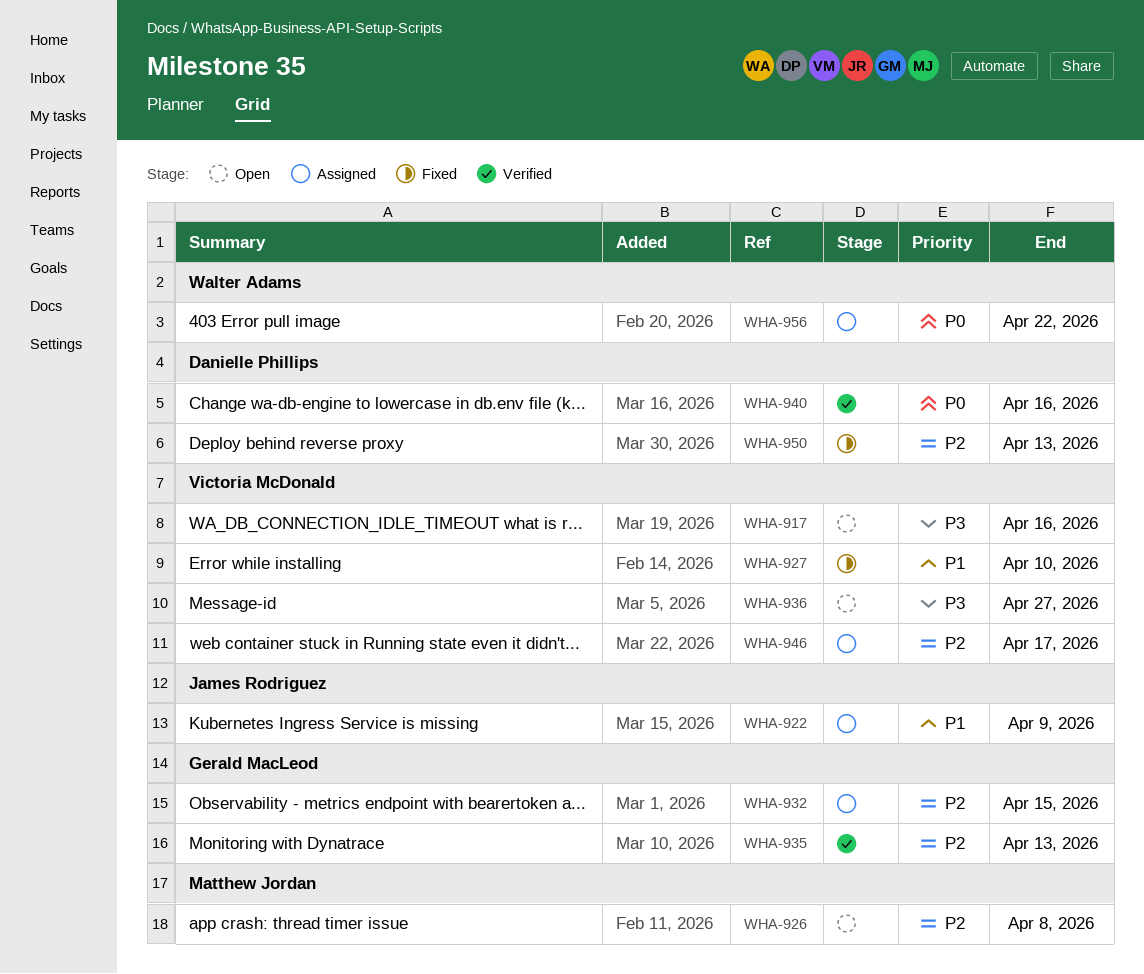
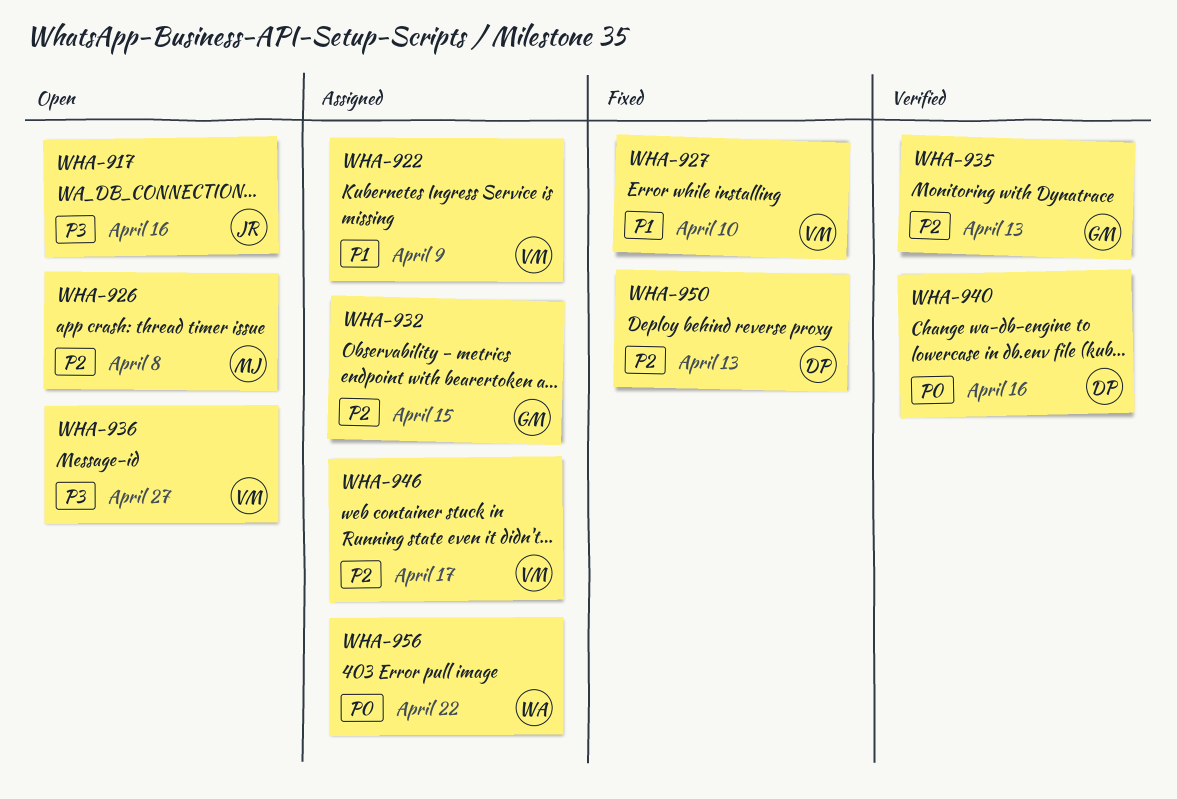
WHA-917, owner: Victoria McDonald -> James Rodriguez
WHA-922, owner: James Rodriguez -> Victoria McDonald

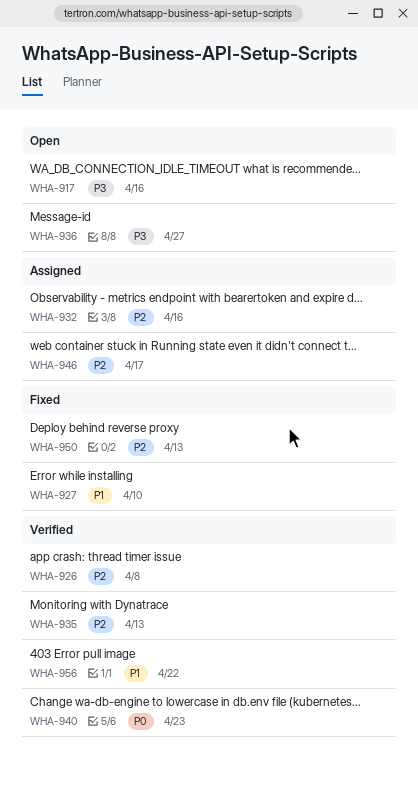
WHA-922: present -> none
WHA-926, status: Open -> Verified
WHA-932, due: Apr 15 -> Apr 16
WHA-940, due: Apr 16 -> Apr 23
WHA-956, status: Assigned -> Verified
WHA-956, priority: P0 -> P1

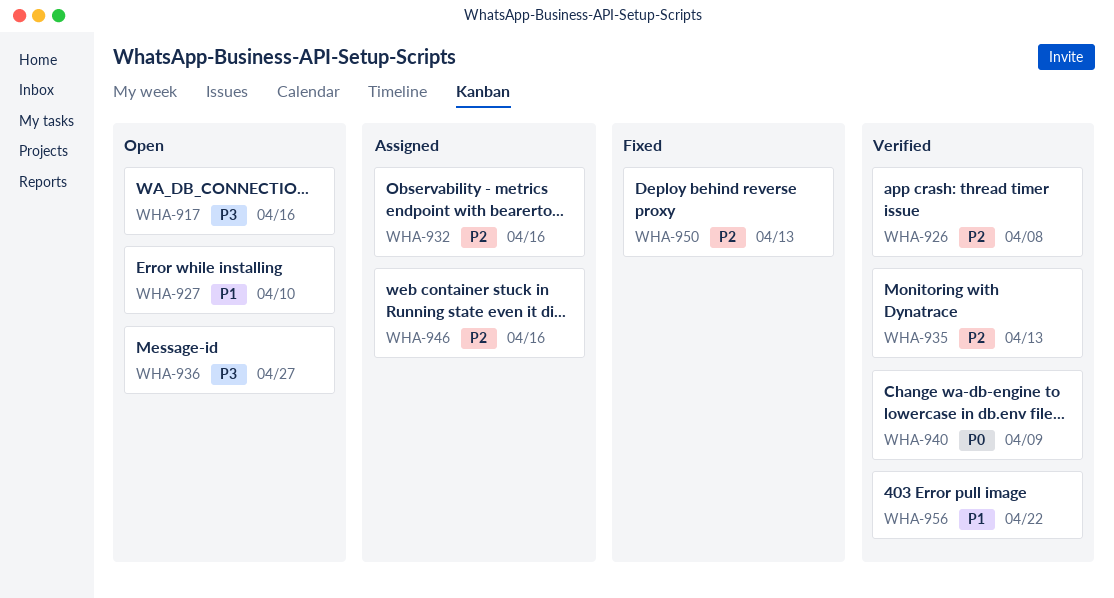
WHA-927, status: Fixed -> Open
WHA-940, due: Apr 23 -> Apr 9
WHA-946, due: Apr 17 -> Apr 16

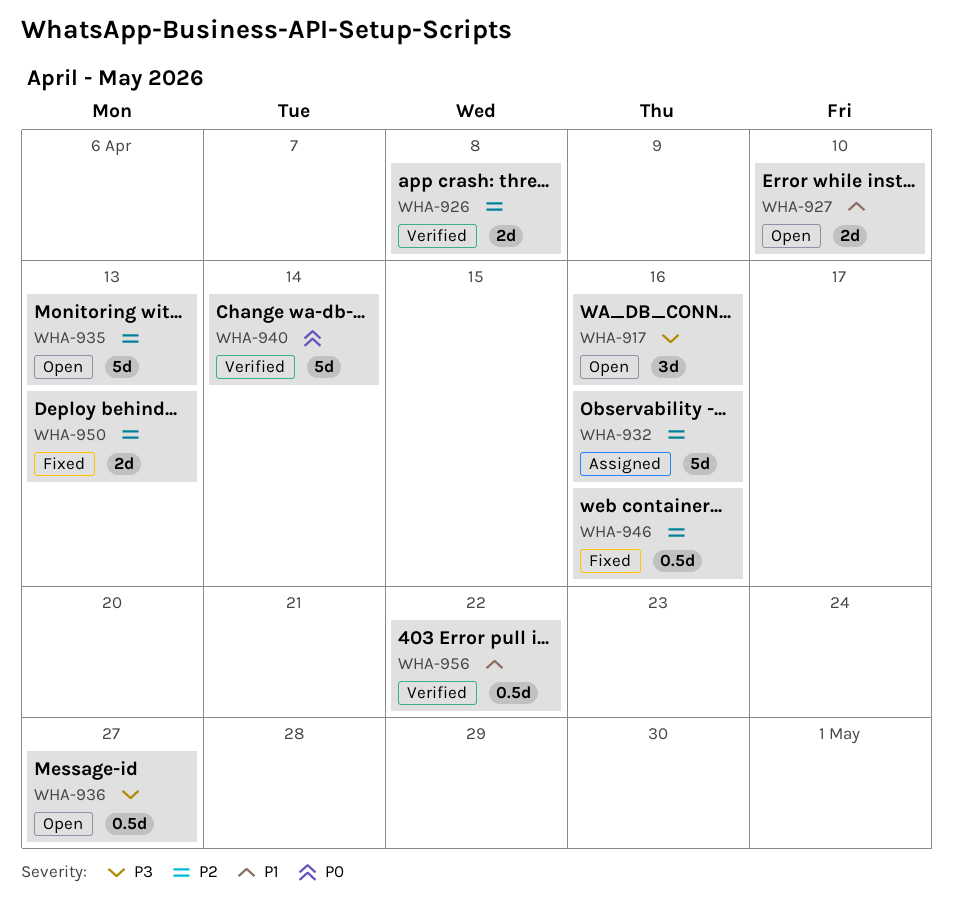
WHA-935, status: Verified -> Open
WHA-940, due: Apr 9 -> Apr 14
WHA-946, status: Assigned -> Fixed

